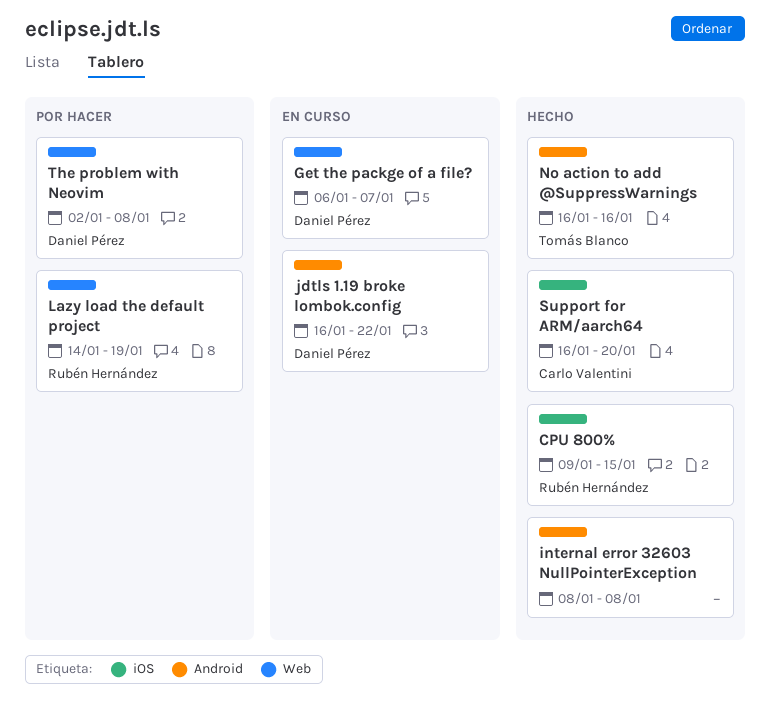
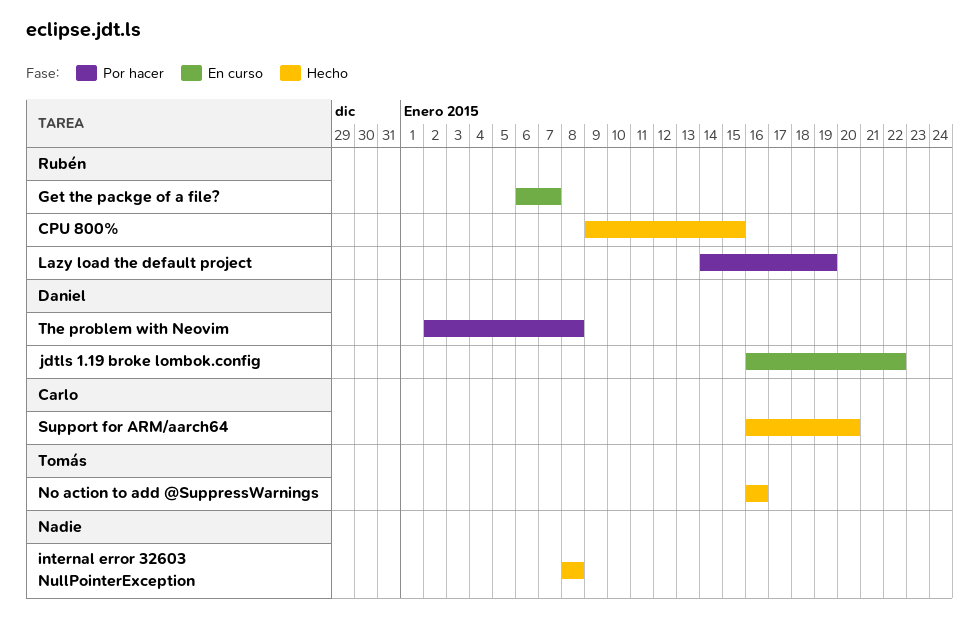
Get the packge of a file?, owner: Daniel Pérez -> Rubén Hernández

